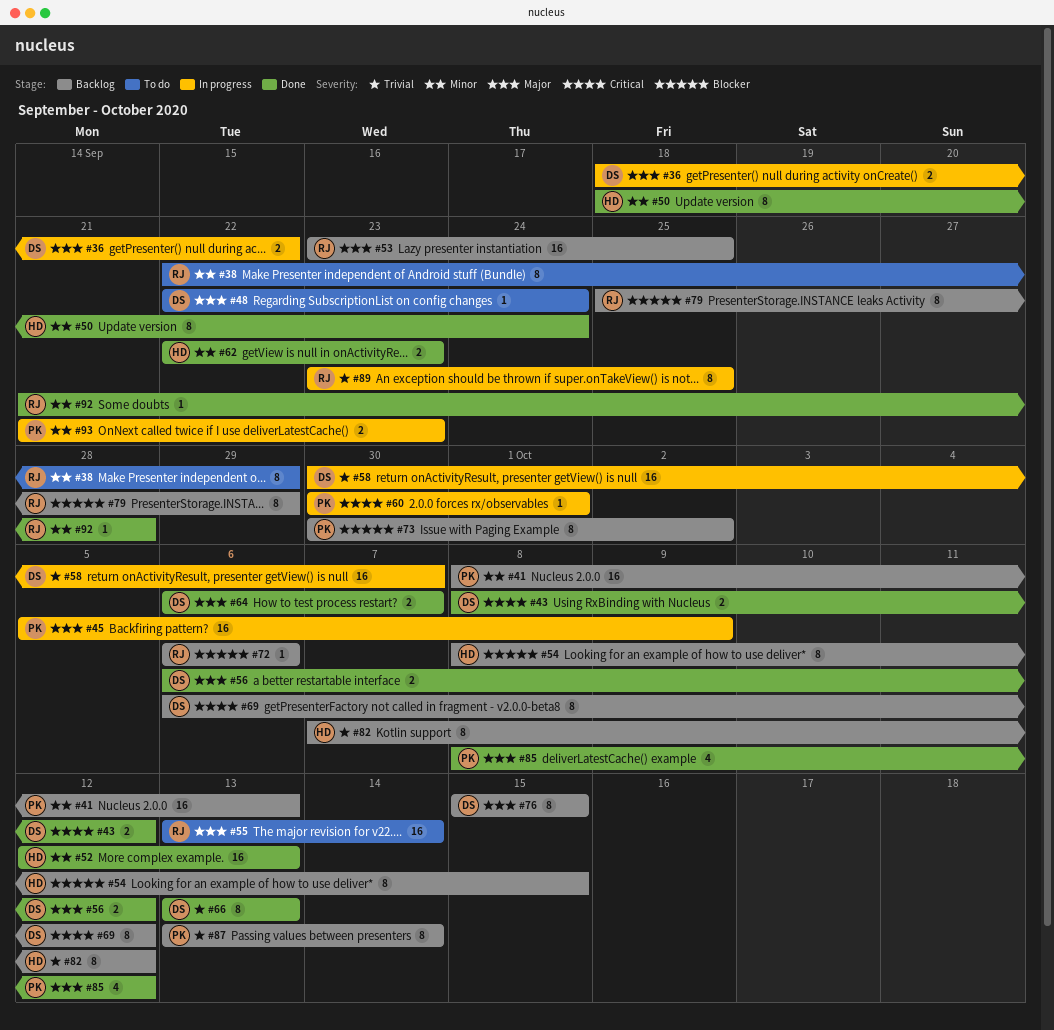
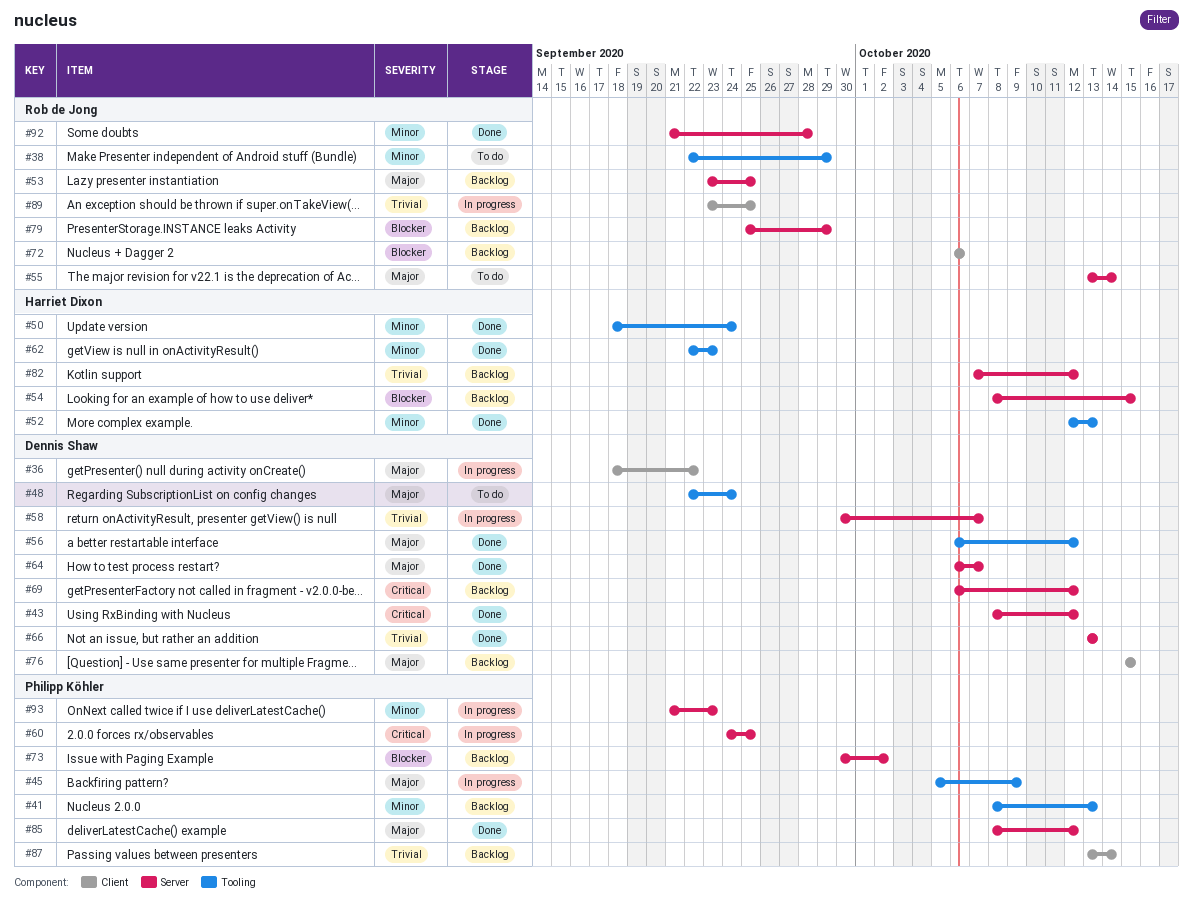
#60, start: Sep 30 -> Sep 24
#60, due: Oct 1 -> Sep 25

